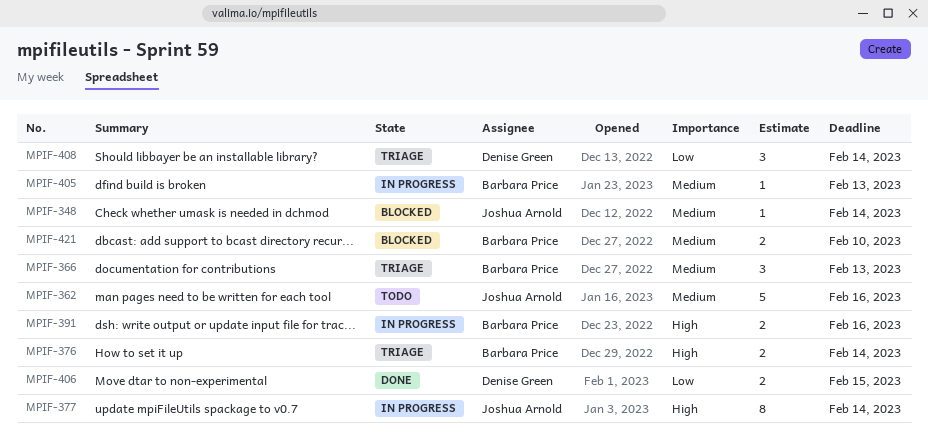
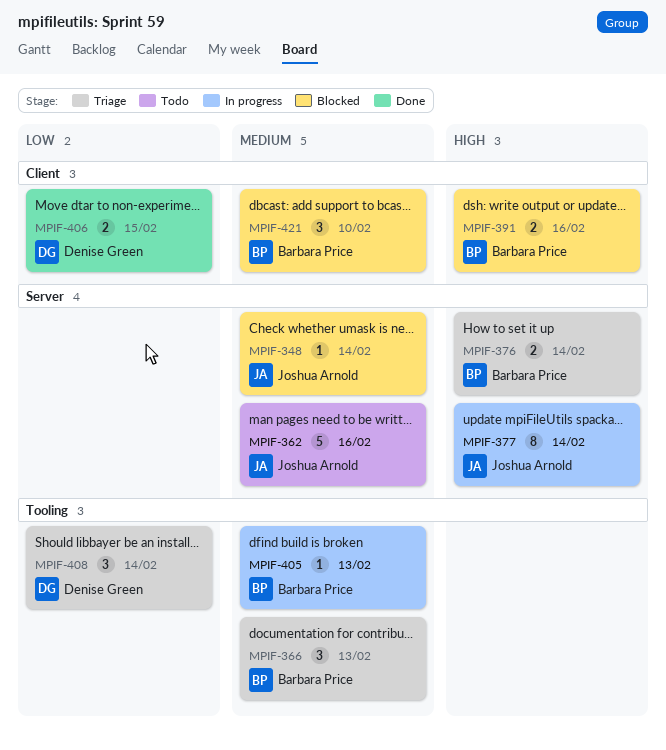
MPIF-391, status: In progress -> Blocked
MPIF-421, estimate: 2 -> 3

